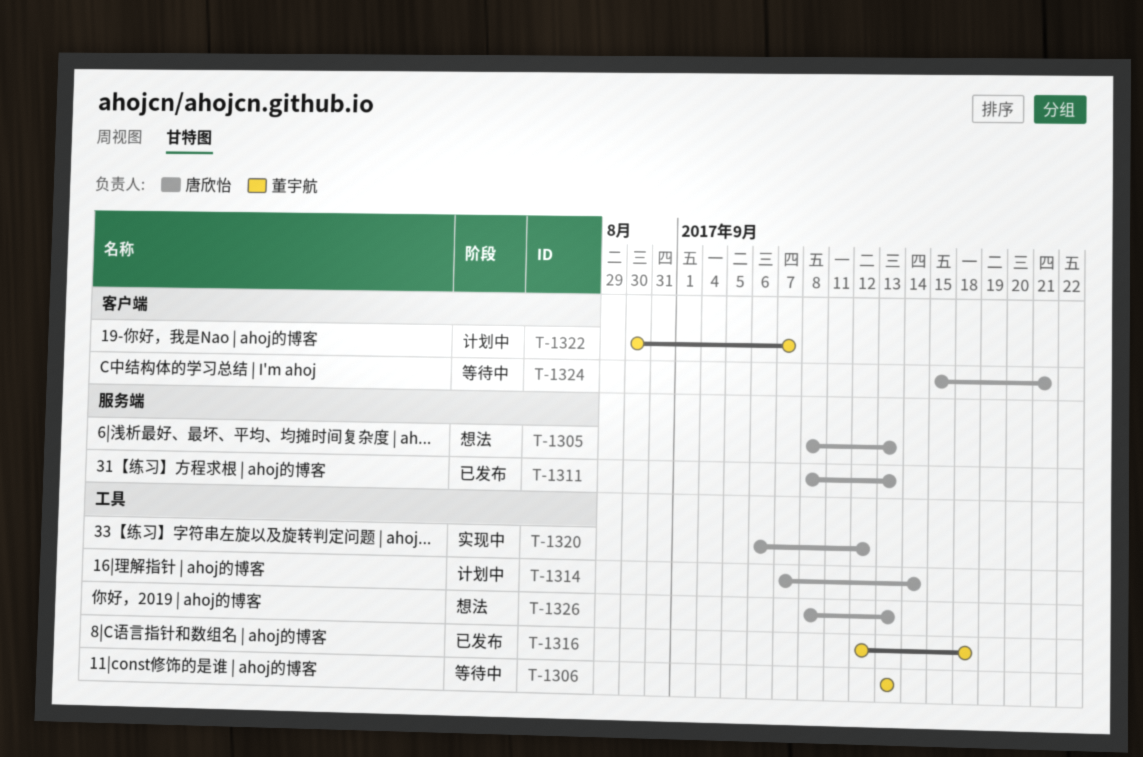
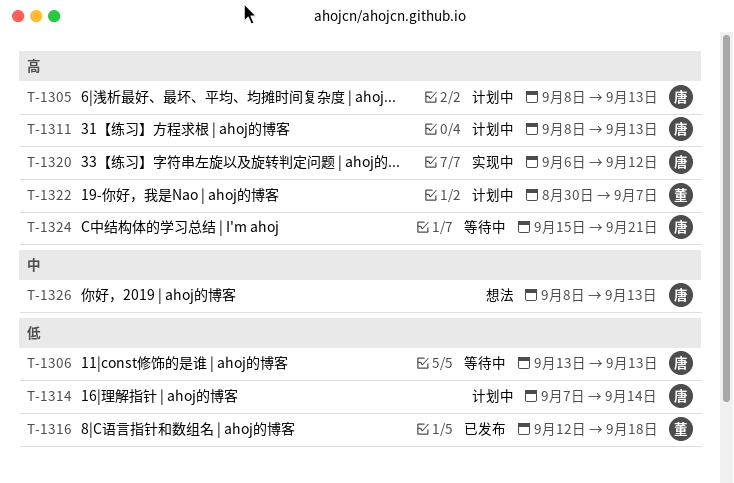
T-1305, status: 想法 -> 计划中
T-1306, owner: 董宇航 -> 唐欣怡
T-1311, status: 已发布 -> 计划中

